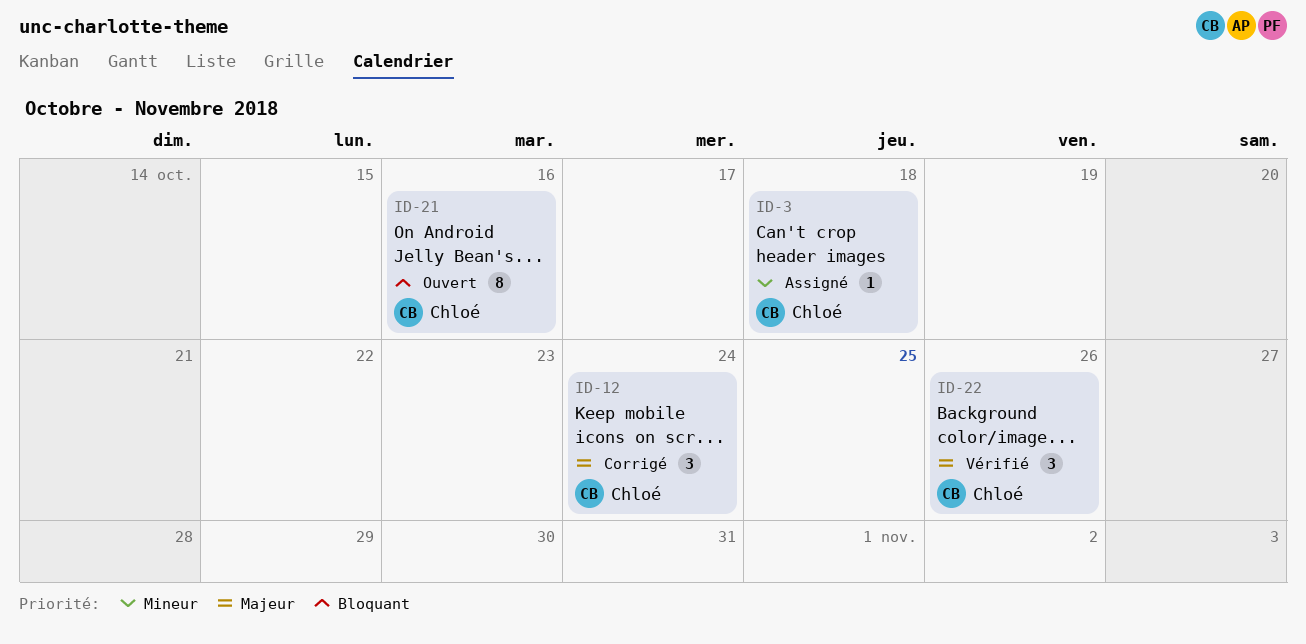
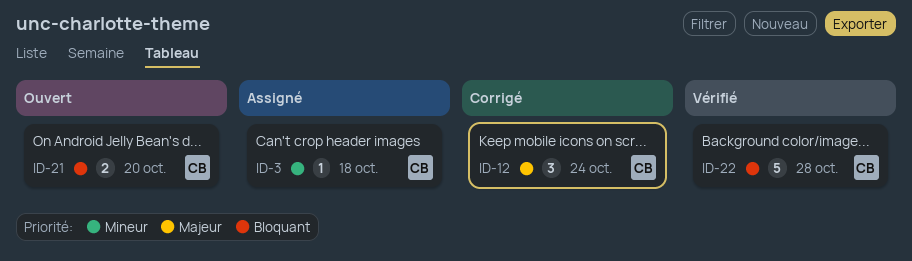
ID-21, estimate: 8 -> 2
ID-21, due: Oct 16 -> Oct 20
ID-22, priority: Majeur -> Bloquant
ID-22, estimate: 3 -> 5
ID-22, due: Oct 26 -> Oct 28

